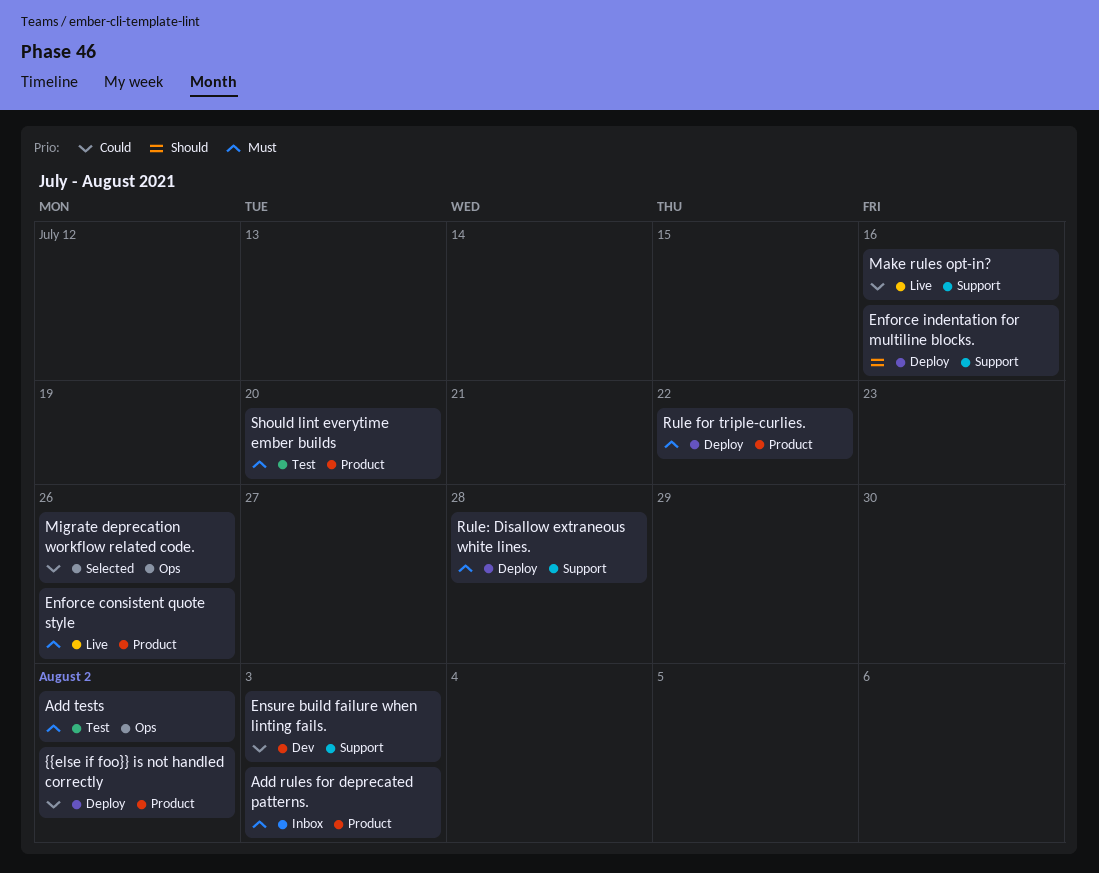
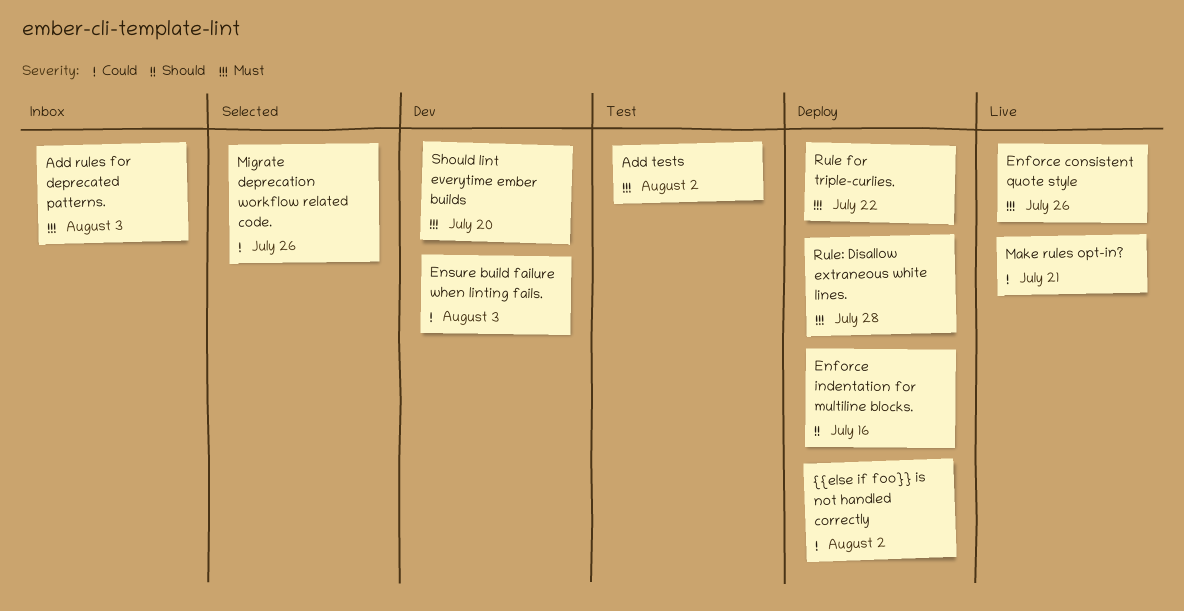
Make rules opt-in?, due: Jul 16 -> Jul 21
Should lint everytime ember builds, status: Test -> Dev

